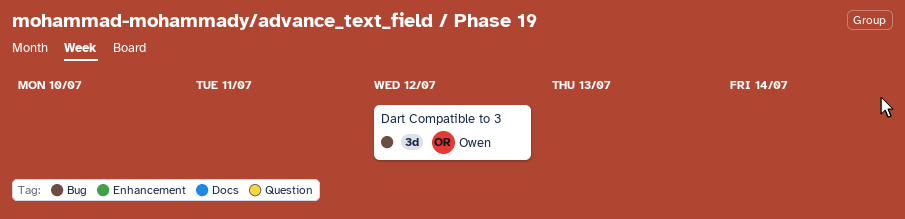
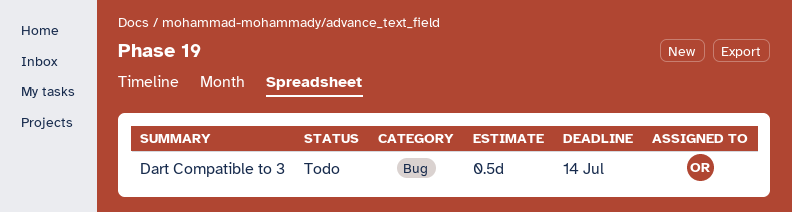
Dart Compatible to 3, estimate: 3d -> 0.5d
Dart Compatible to 3, due: Jul 12 -> Jul 14

